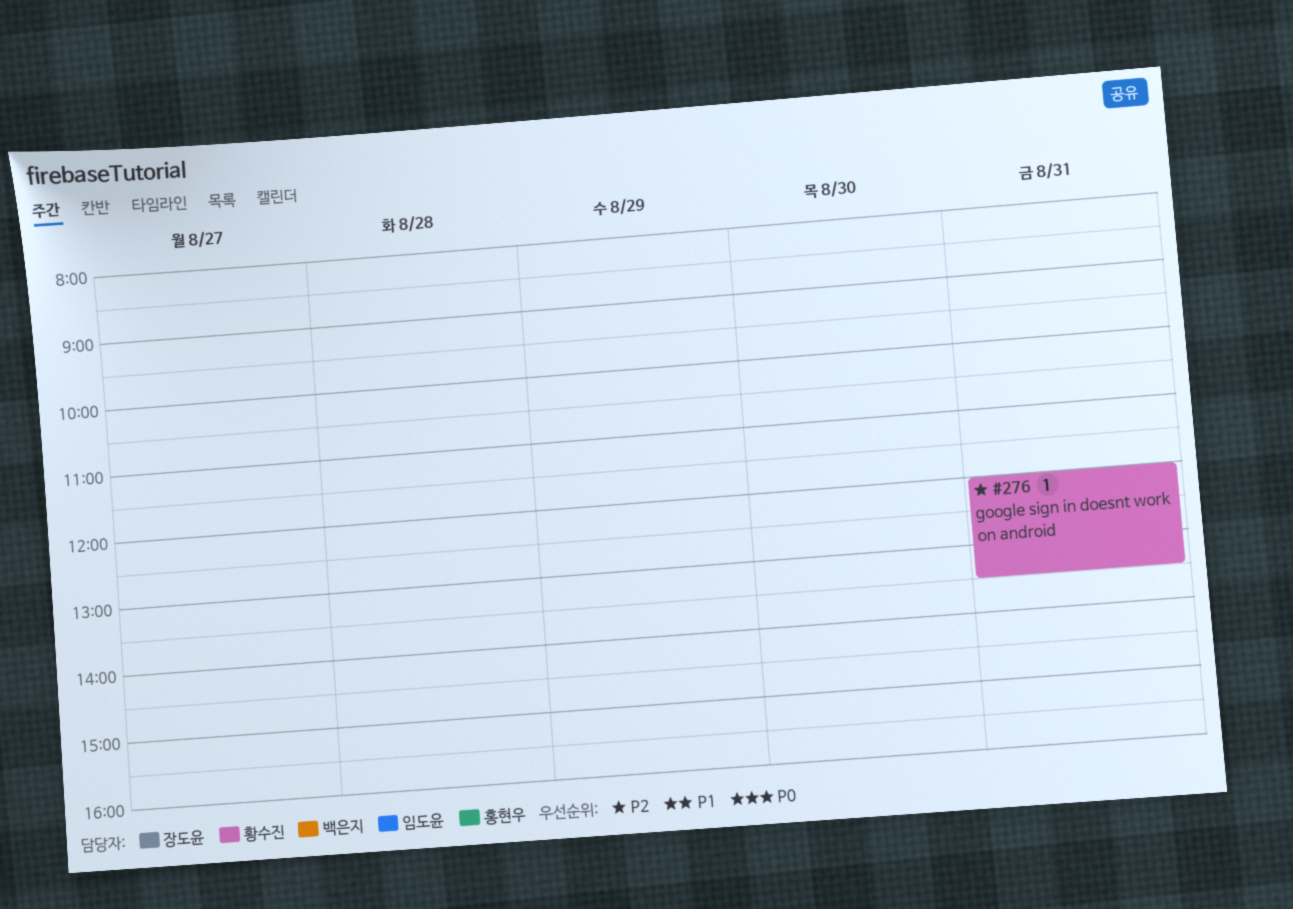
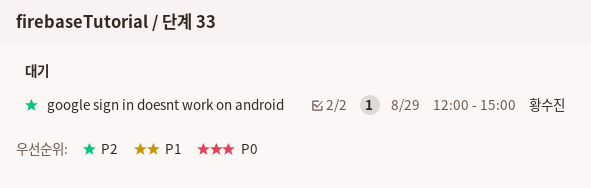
google sign in doesnt work on android, day: Aug 31 -> Aug 29
google sign in doesnt work on android, ends: 13:30 -> 15:00

